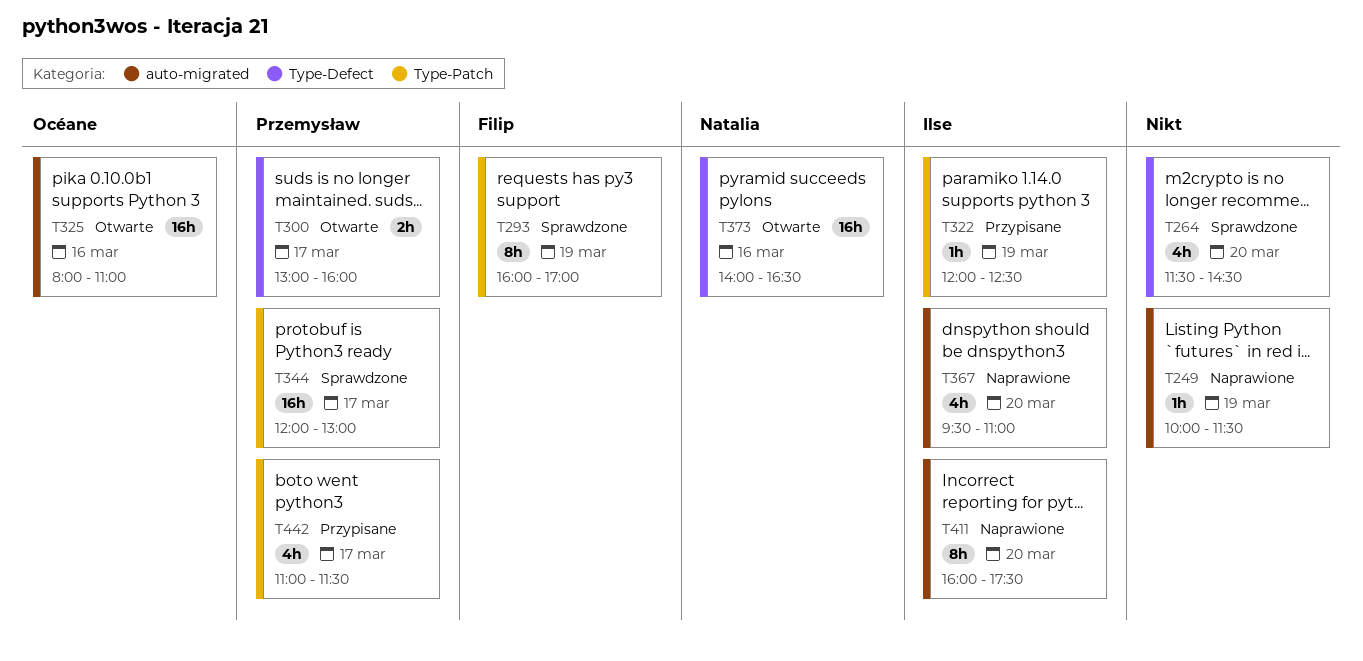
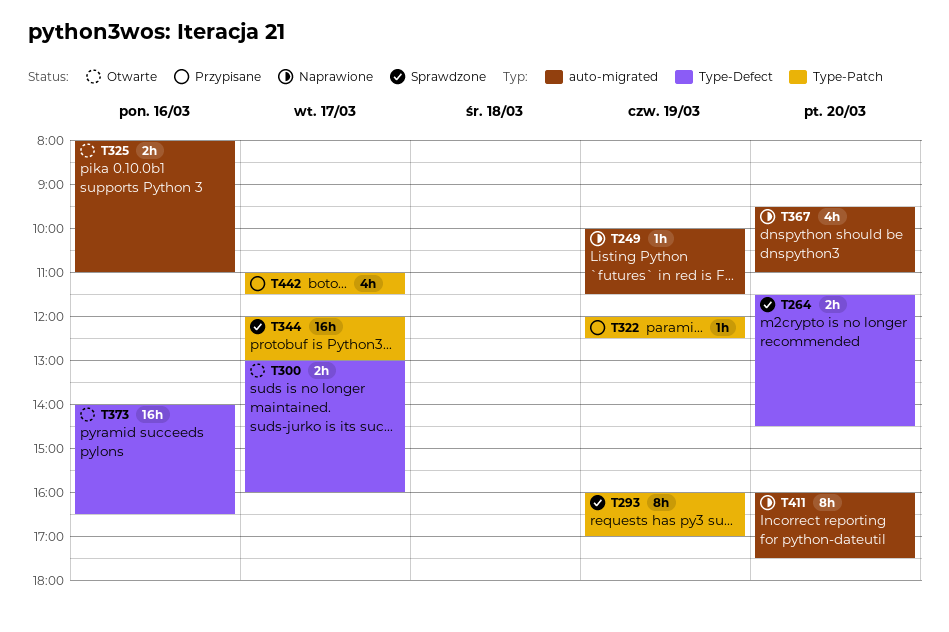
T264, estimate: 4h -> 2h
T325, estimate: 16h -> 2h

